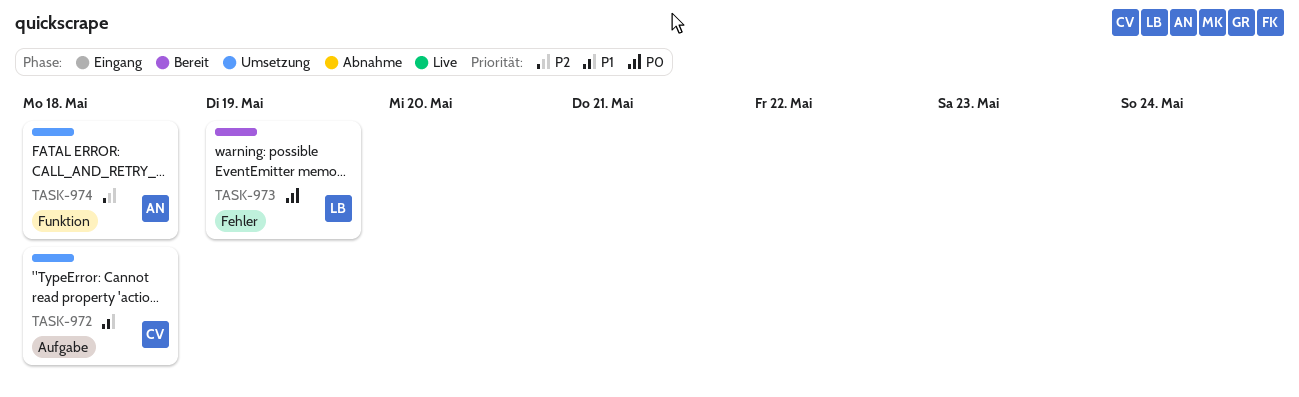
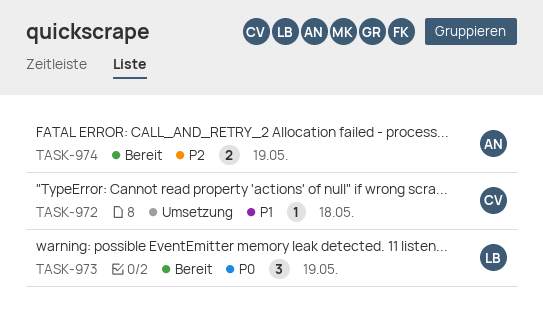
TASK-974, status: Umsetzung -> Bereit
TASK-974, due: May 18 -> May 19

